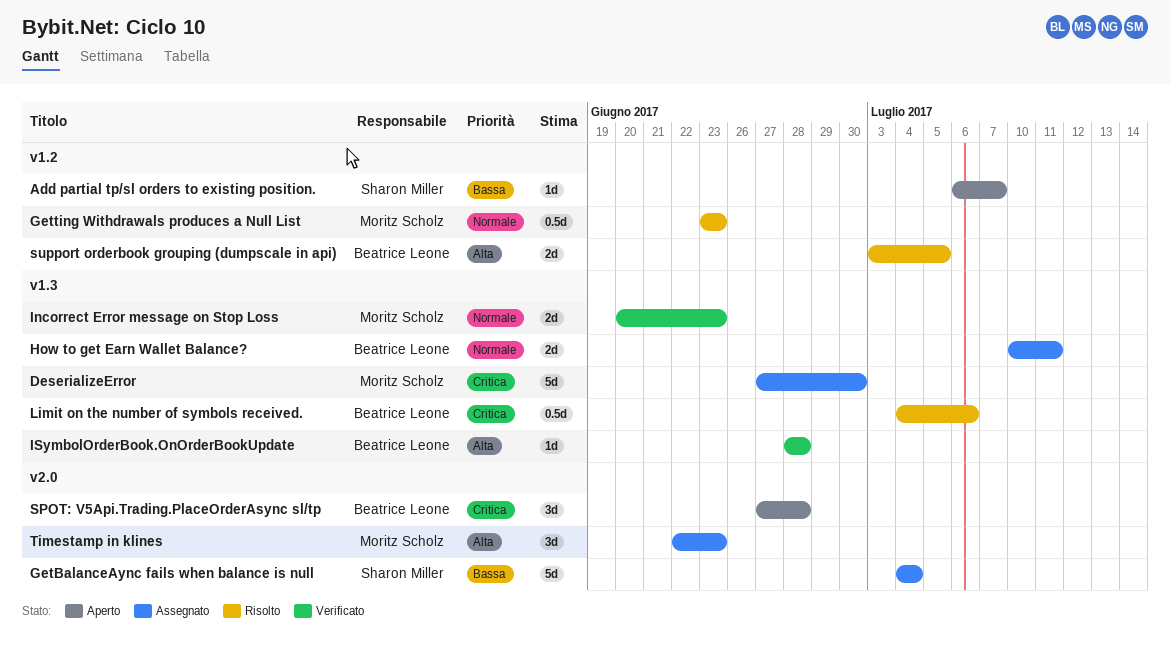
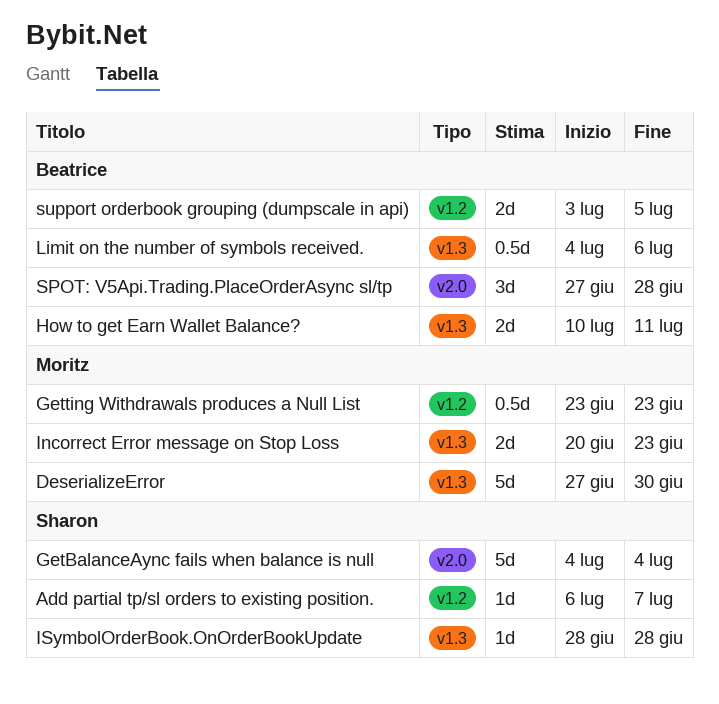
ISymbolOrderBook.OnOrderBookUpdate, owner: Beatrice Leone -> Sharon Miller
Timestamp in klines: present -> none

